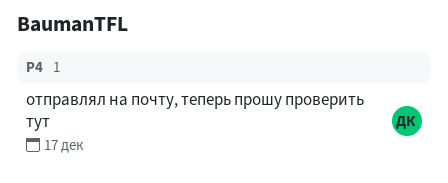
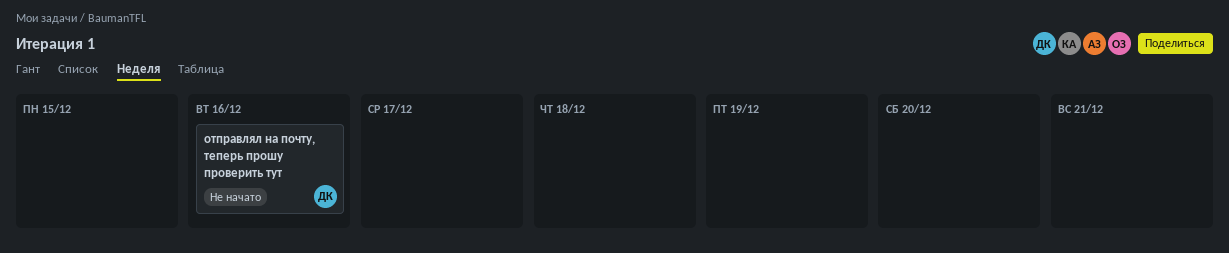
отправлял на почту, теперь прошу проверить тут, due: Dec 17 -> Dec 16

